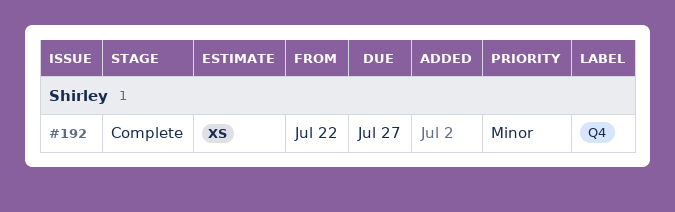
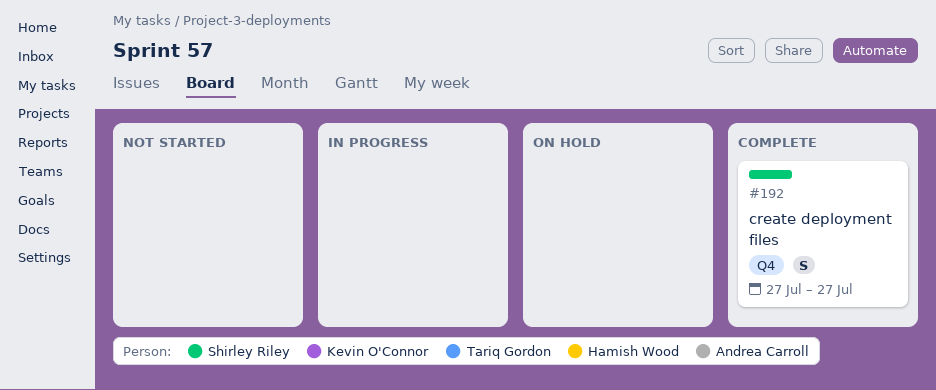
#192, estimate: XS -> S
#192, start: Jul 22 -> Jul 27

